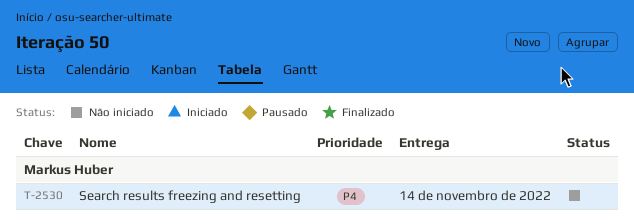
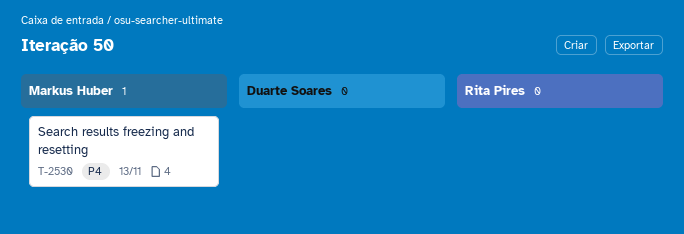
T-2530, due: Nov 14 -> Nov 13

